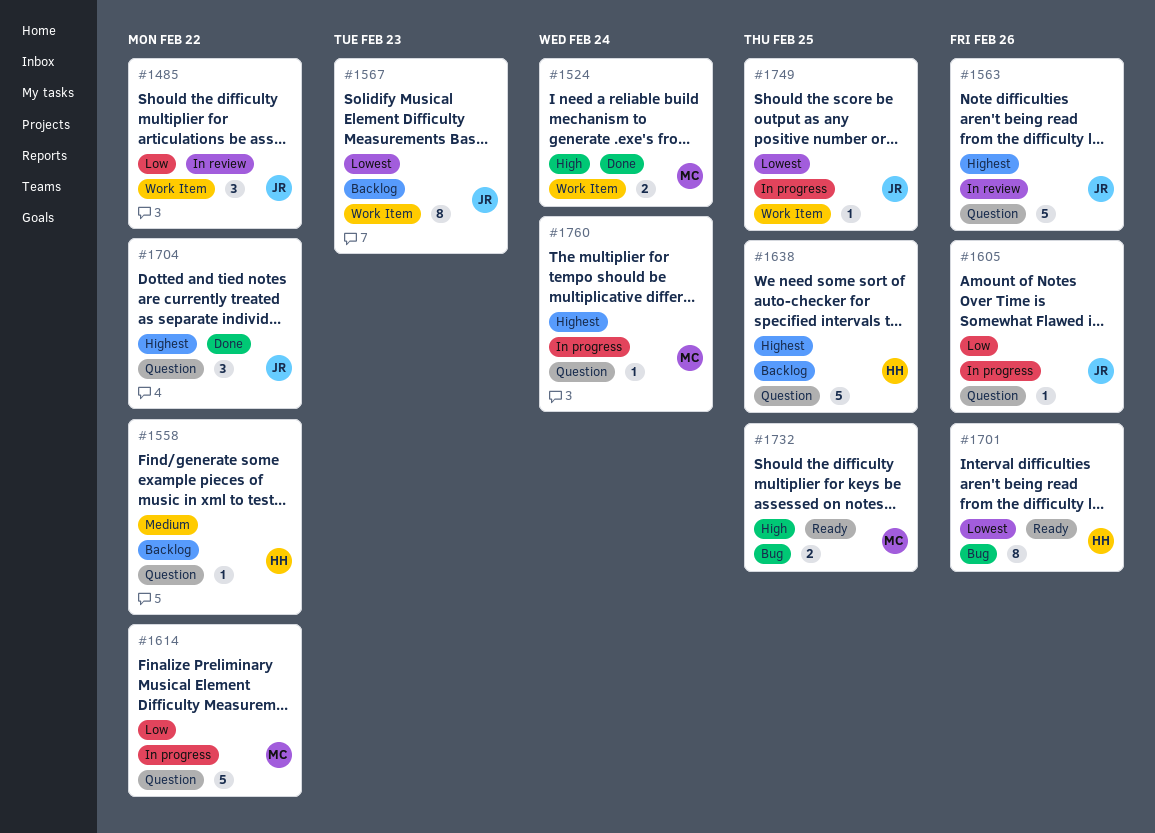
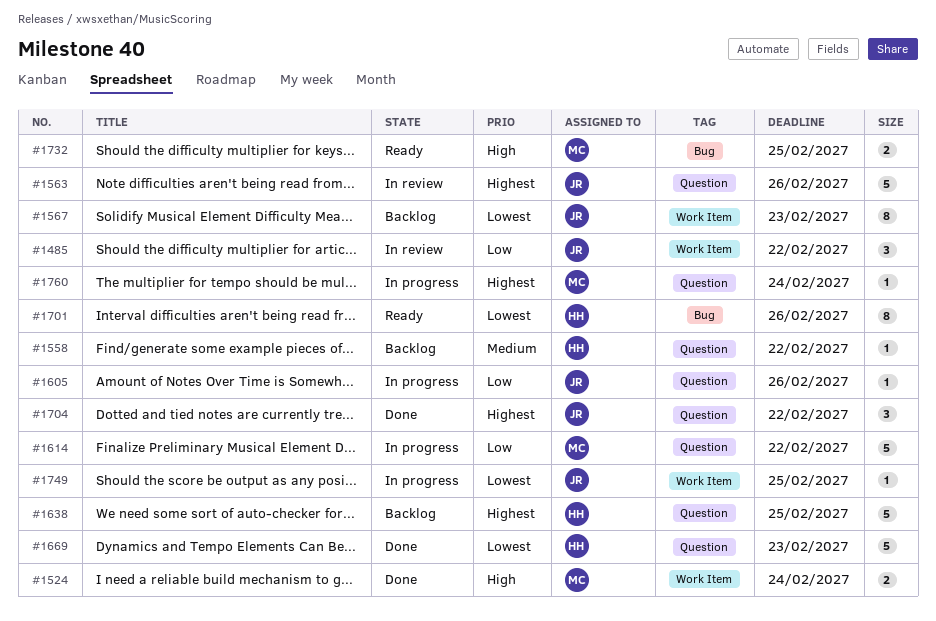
#1669: none -> present

